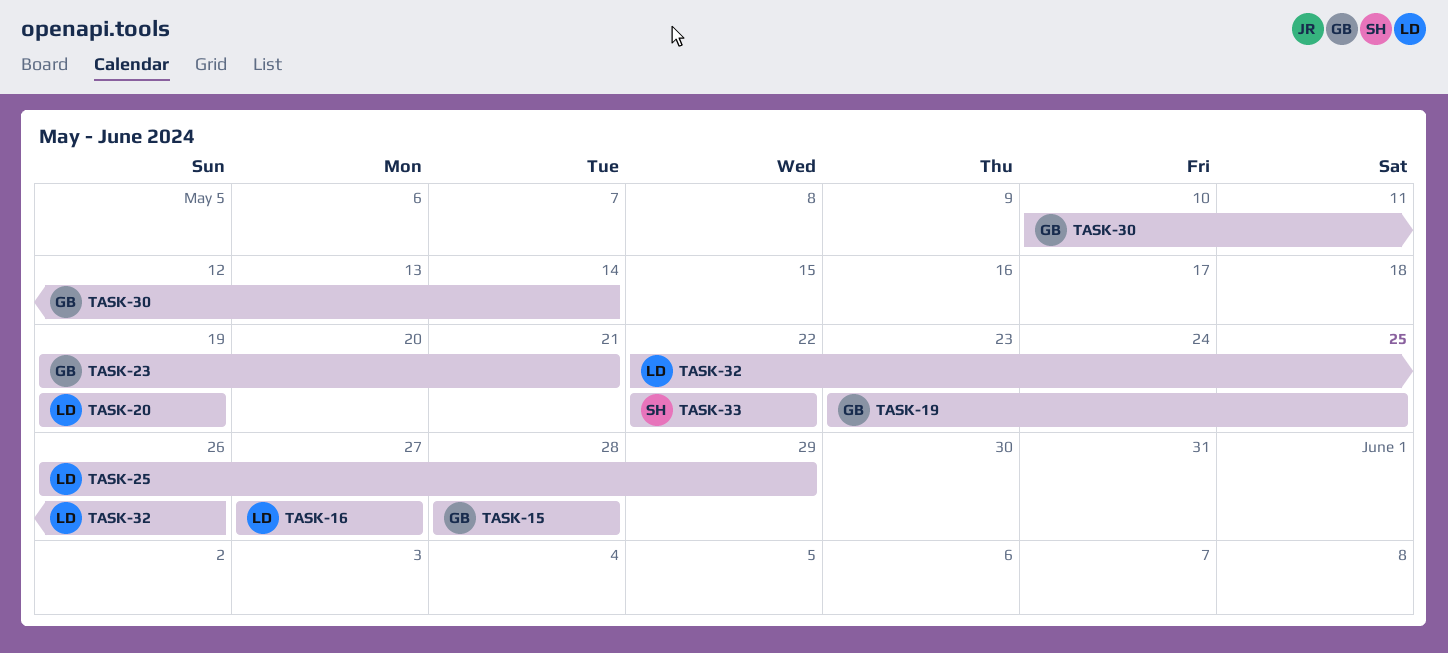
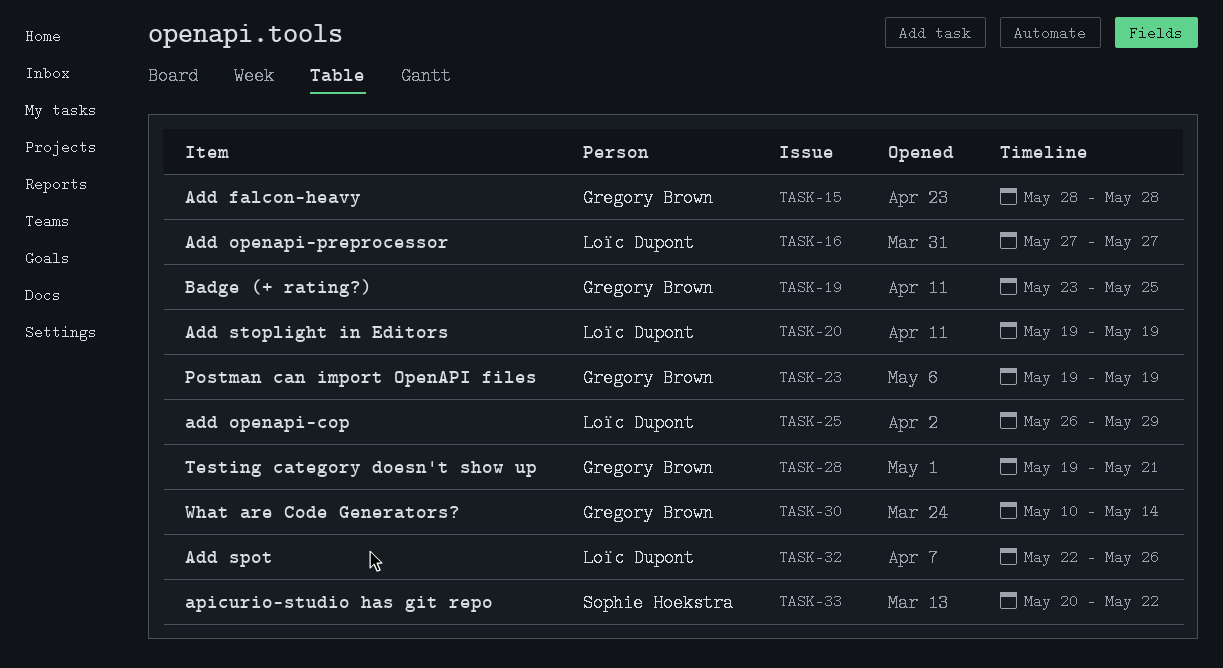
TASK-23, due: May 21 -> May 19
TASK-28: none -> present
TASK-33, start: May 22 -> May 20

